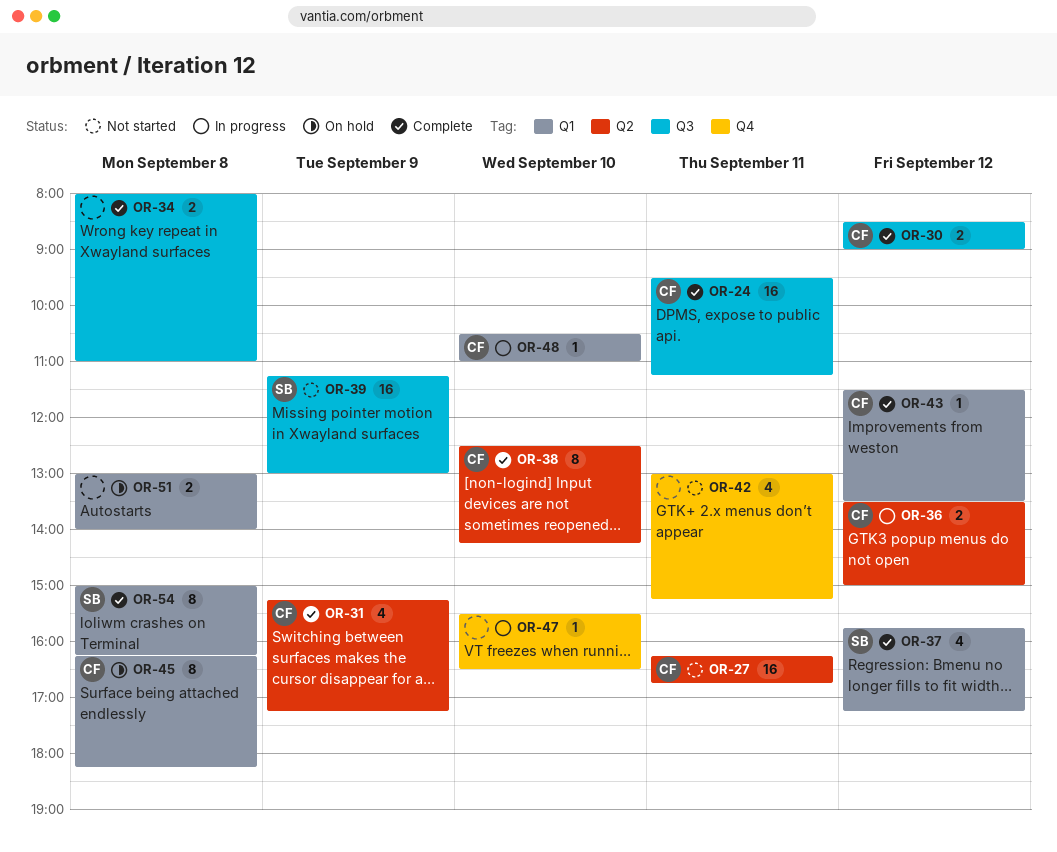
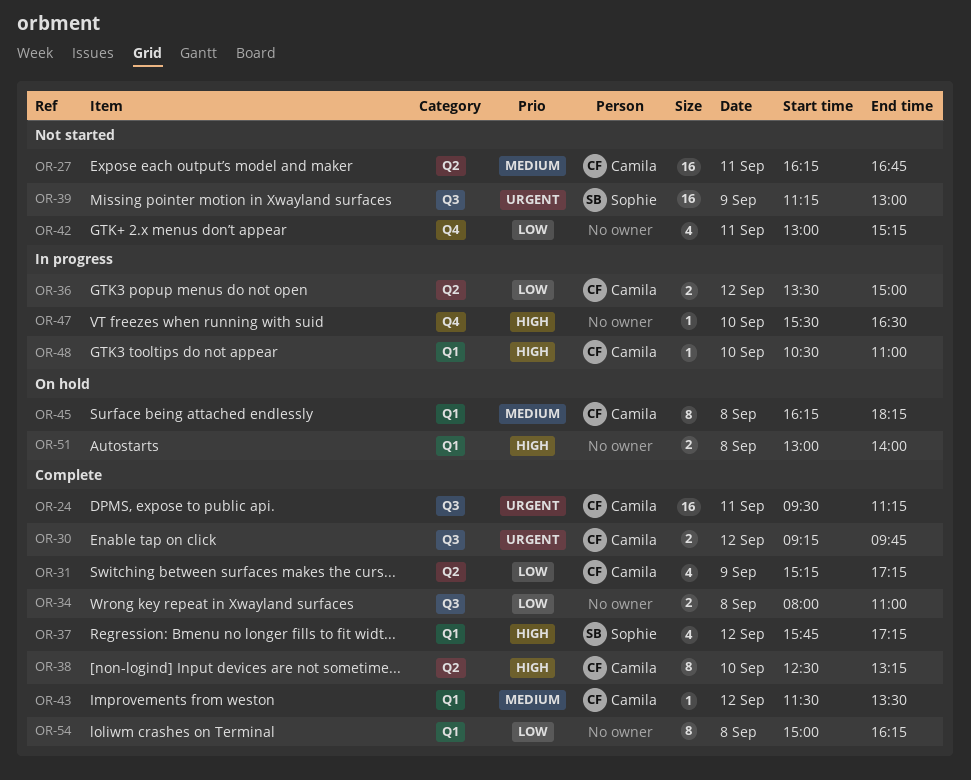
OR-30, begins: 08:30 -> 09:15
OR-30, ends: 09:00 -> 09:45
OR-38, ends: 14:15 -> 13:15
OR-54, owner: Sophie -> none

